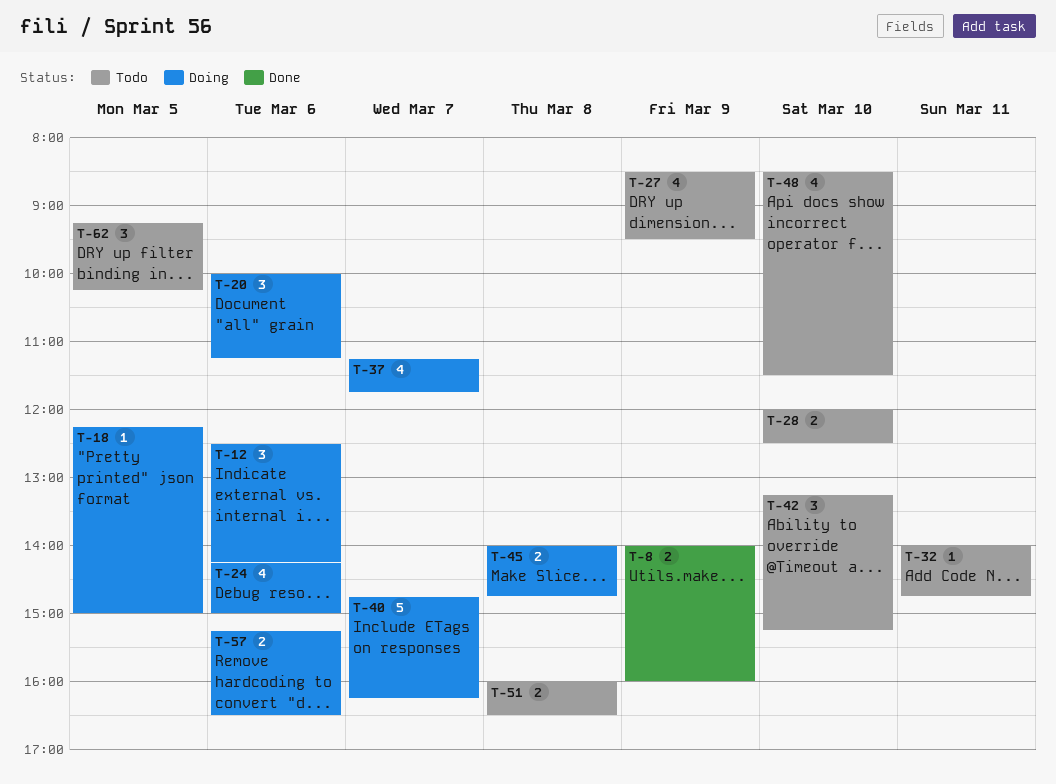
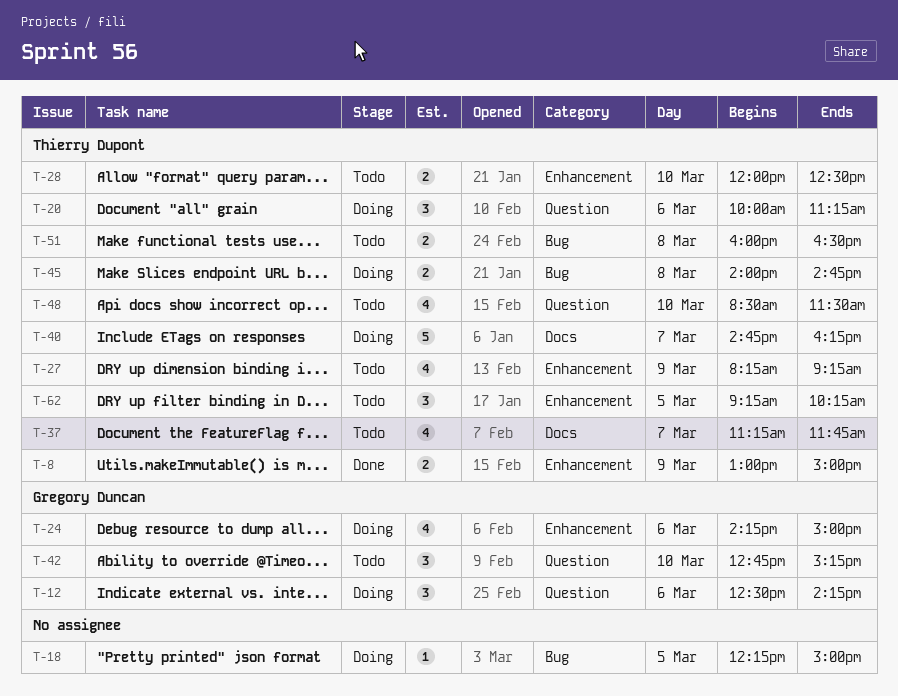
T-8, begins: 14:00 -> 13:00
T-8, ends: 16:00 -> 15:00
T-27, begins: 08:30 -> 08:15
T-27, ends: 09:30 -> 09:15
T-32: present -> none
T-37, status: Doing -> Todo
T-42, begins: 13:15 -> 12:45
T-57: present -> none

